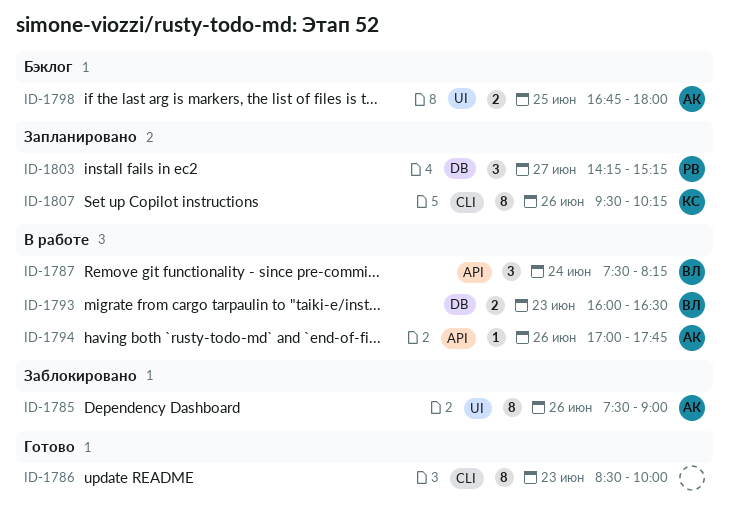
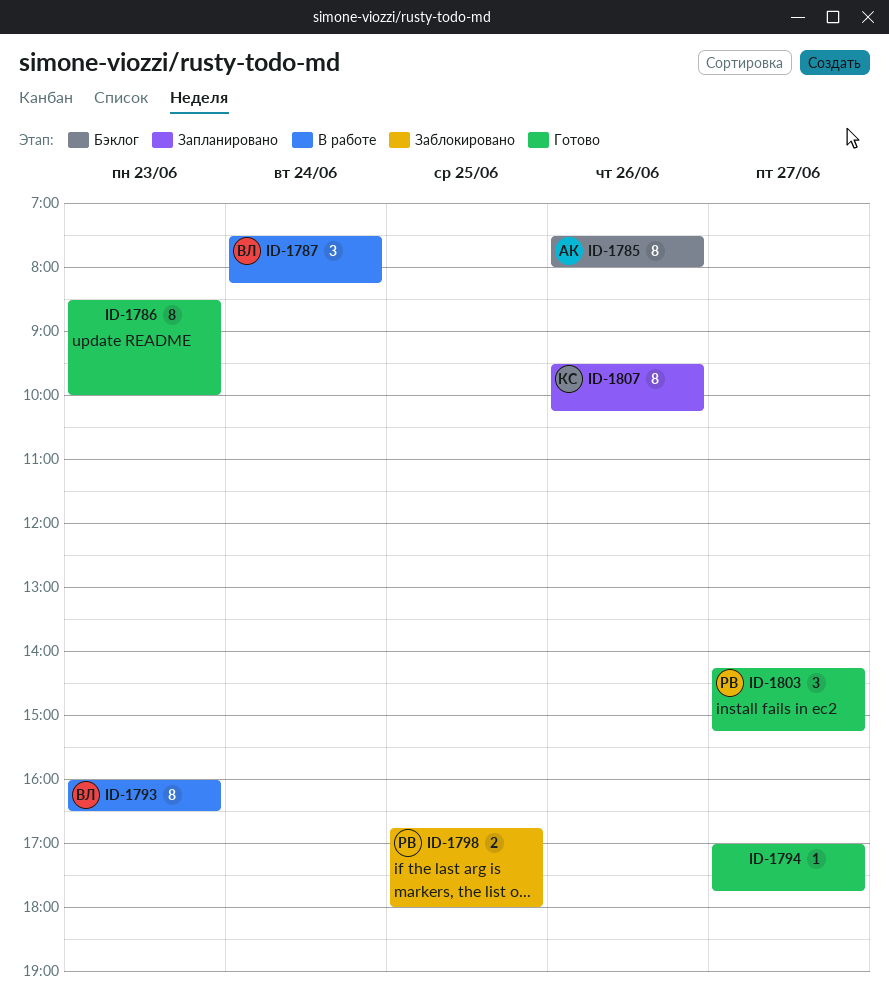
ID-1785, status: Заблокировано -> Бэклог
ID-1785, ends: 09:00 -> 08:00
ID-1793, estimate: 2 -> 8
ID-1794, status: В работе -> Готово
ID-1794, owner: АК -> none
ID-1794, day: Jun 26 -> Jun 27
ID-1798, status: Бэклог -> Заблокировано
ID-1798, owner: АК -> РВ
ID-1803, status: Запланировано -> Готово

